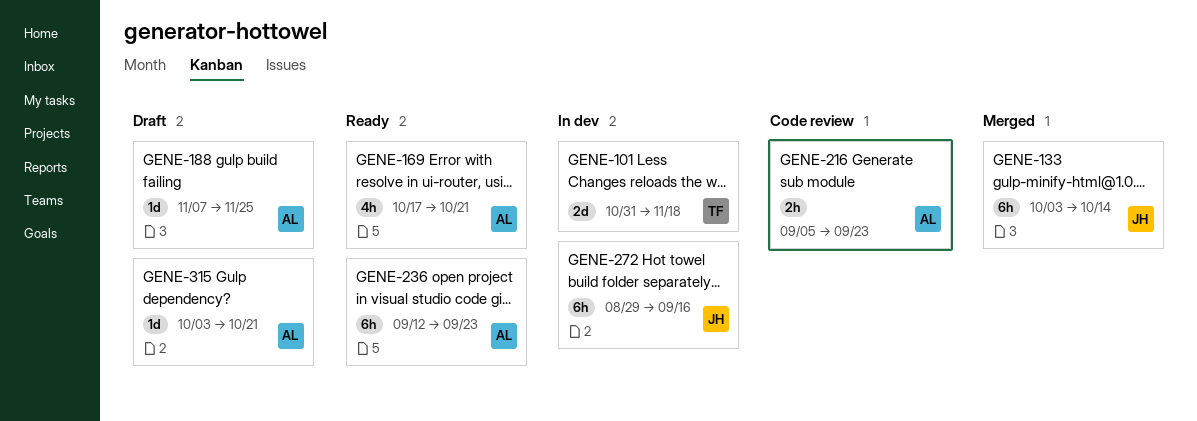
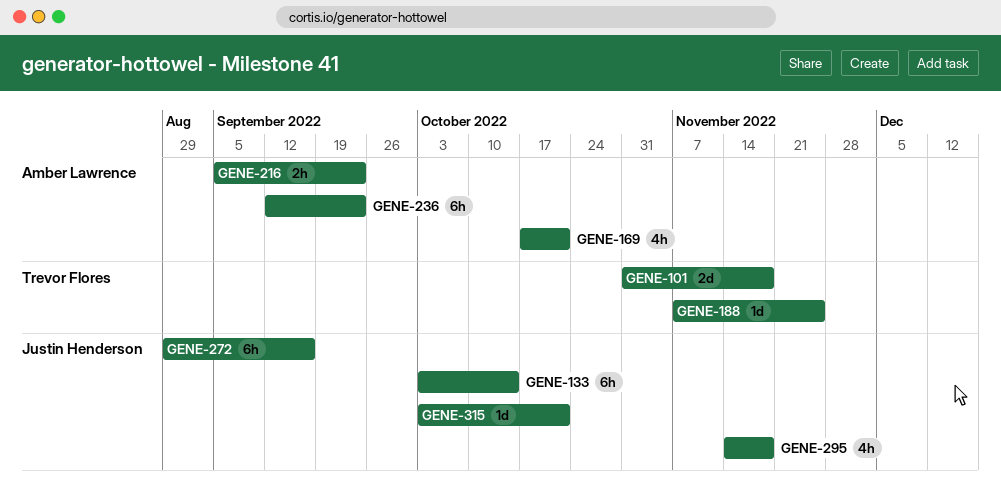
GENE-188, owner: Amber Lawrence -> Trevor Flores
GENE-295: none -> present
GENE-315, owner: Amber Lawrence -> Justin Henderson

